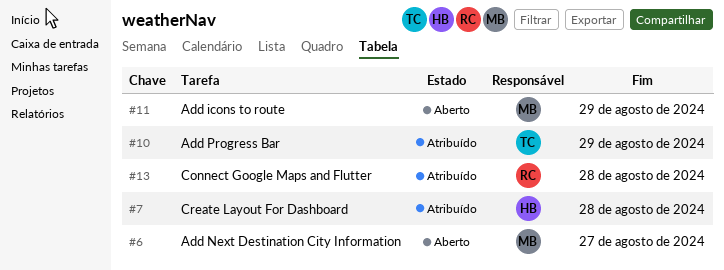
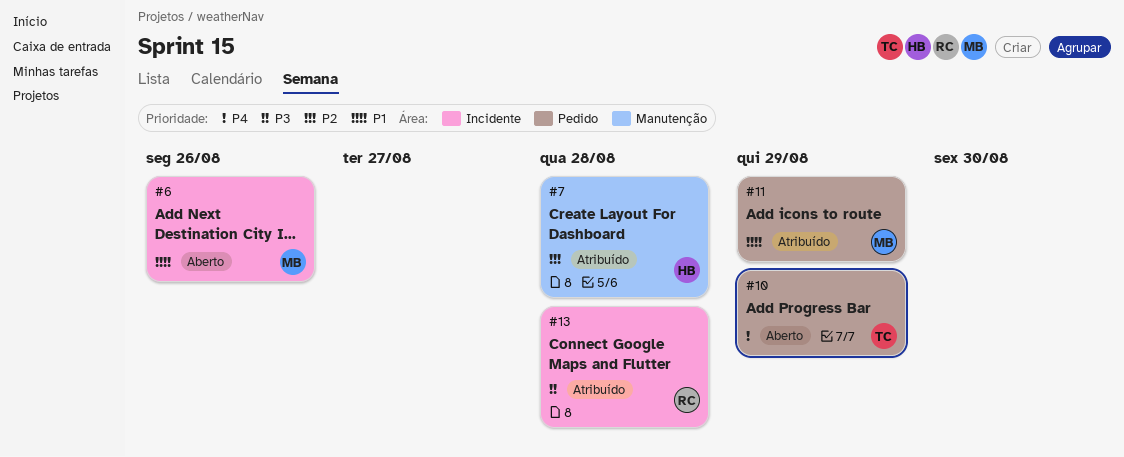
#6, due: Aug 27 -> Aug 26
#10, status: Atribuído -> Aberto
#11, status: Aberto -> Atribuído

